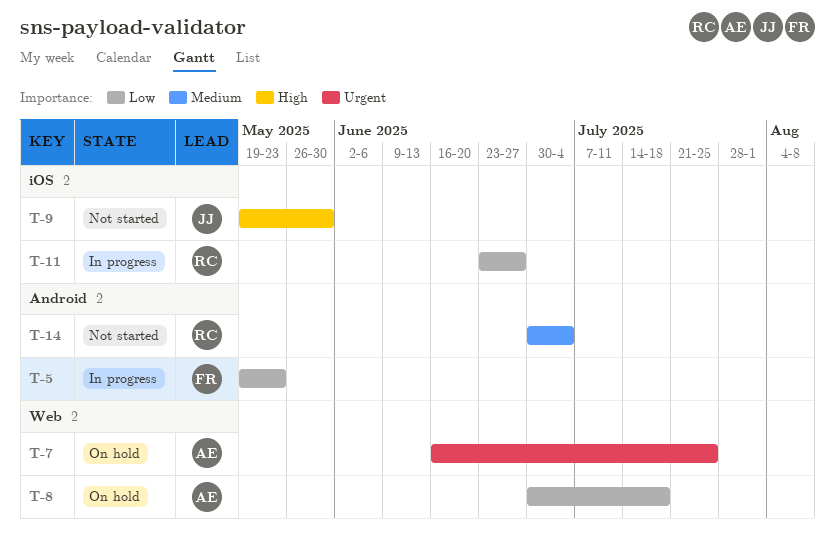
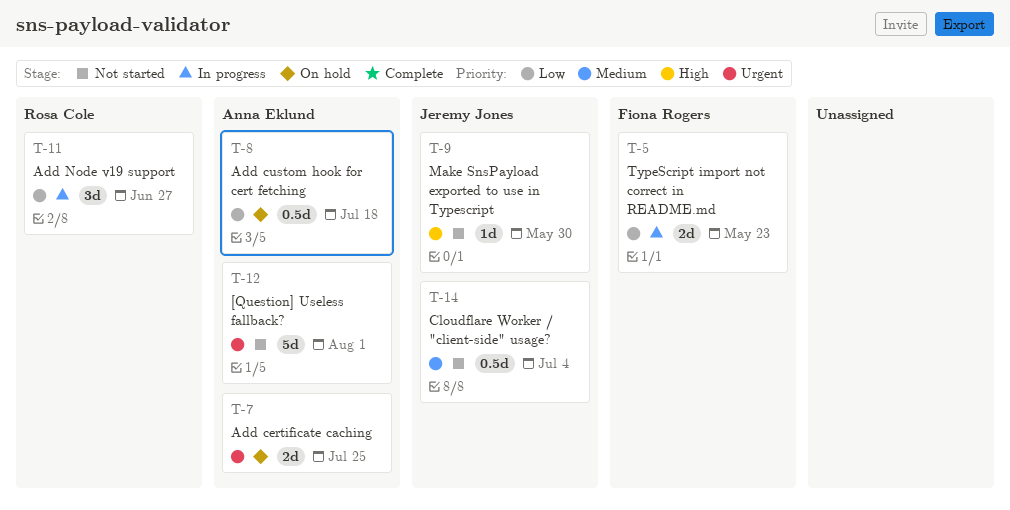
T-12: none -> present
T-14, owner: Rosa Cole -> Jeremy Jones

